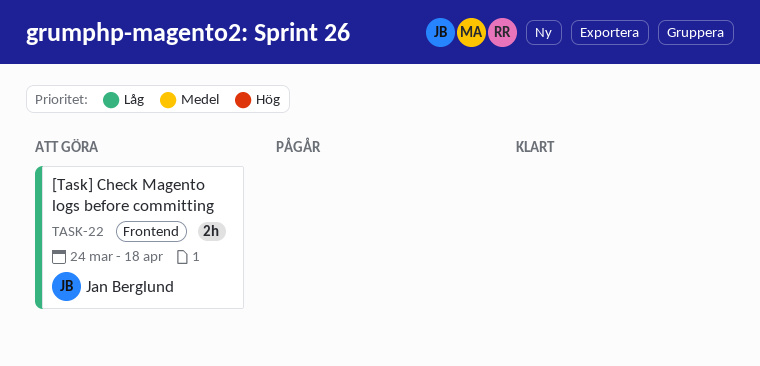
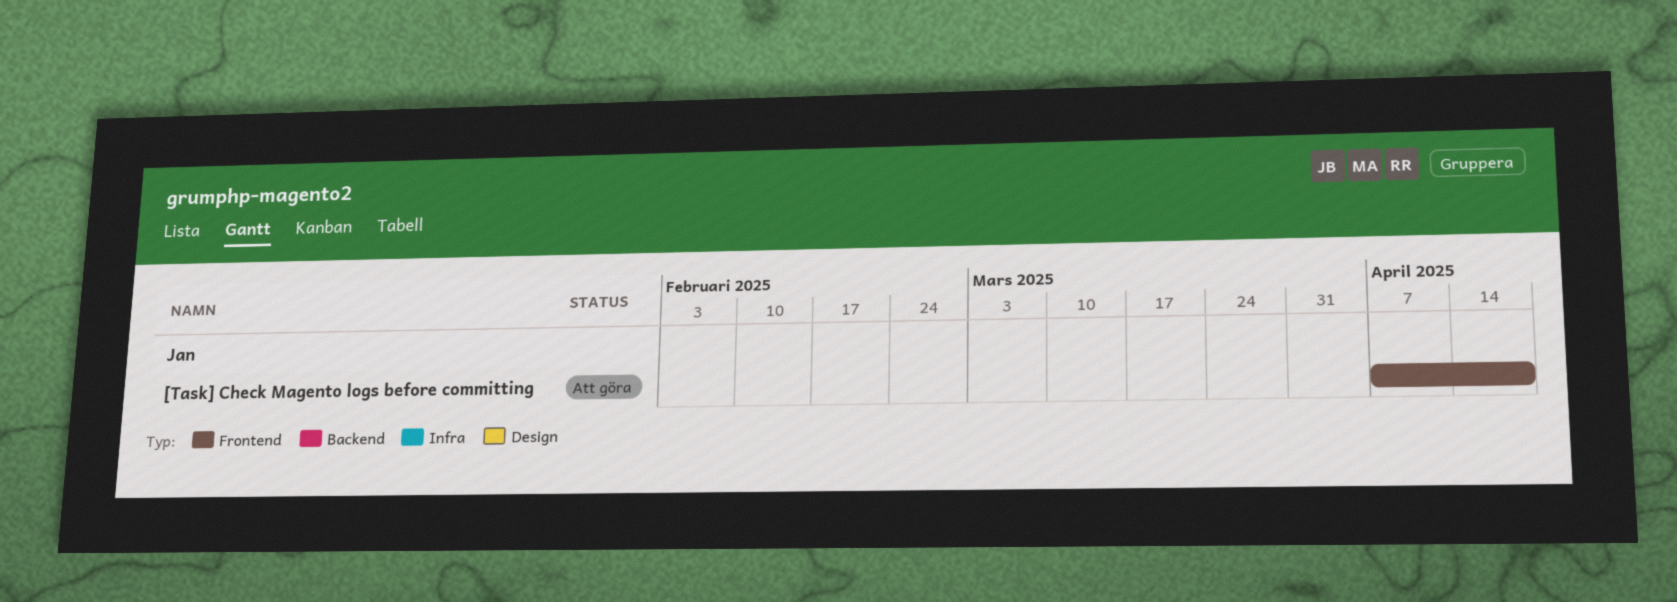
[Task] Check Magento logs before committing, start: Mar 24 -> Apr 7

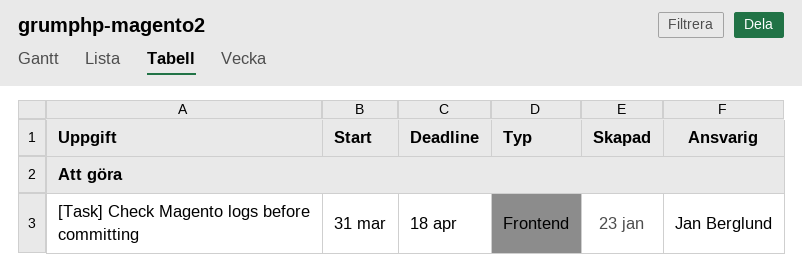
[Task] Check Magento logs before committing, start: Apr 7 -> Mar 31

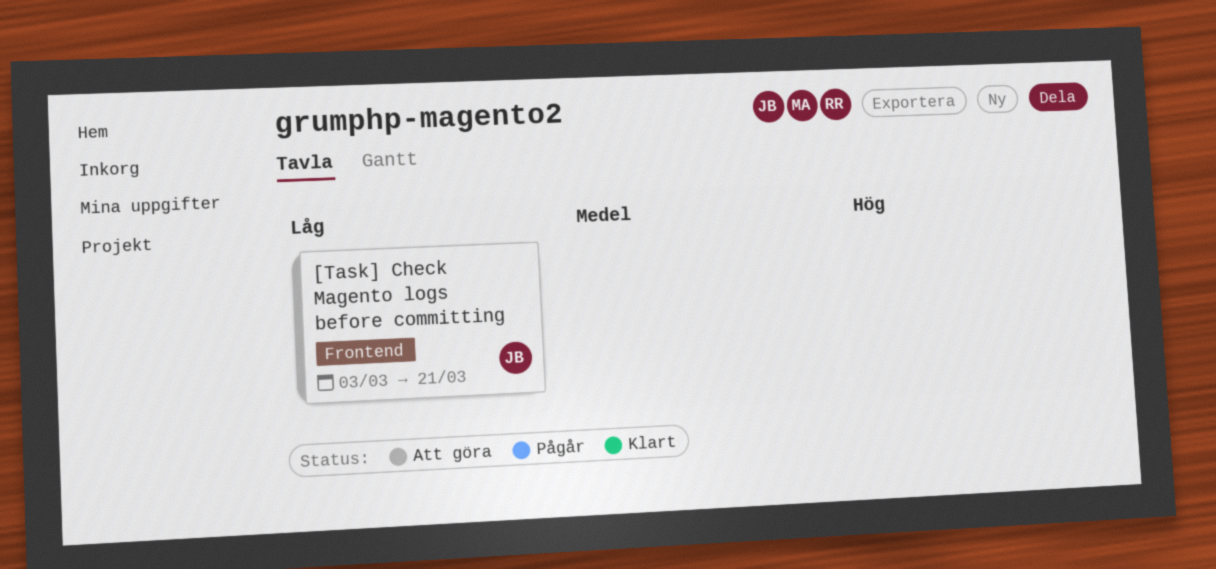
[Task] Check Magento logs before committing, start: Mar 31 -> Mar 3
[Task] Check Magento logs before committing, due: Apr 18 -> Mar 21

